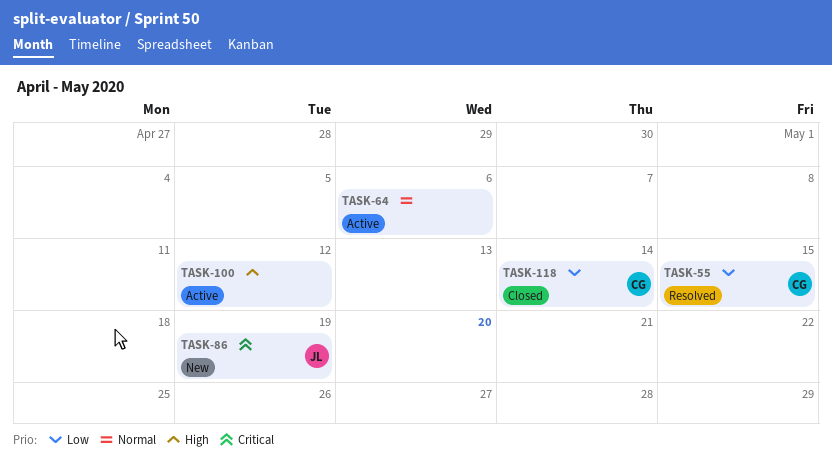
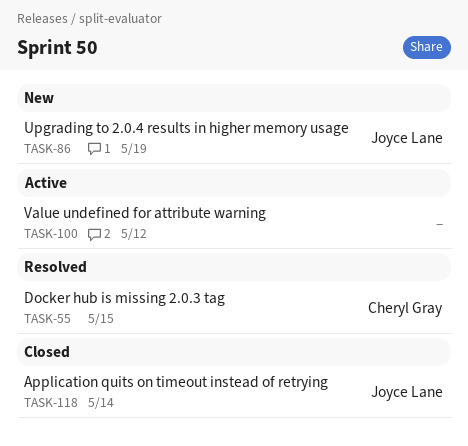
TASK-64: present -> none
TASK-118, owner: Cheryl Gray -> Joyce Lane

